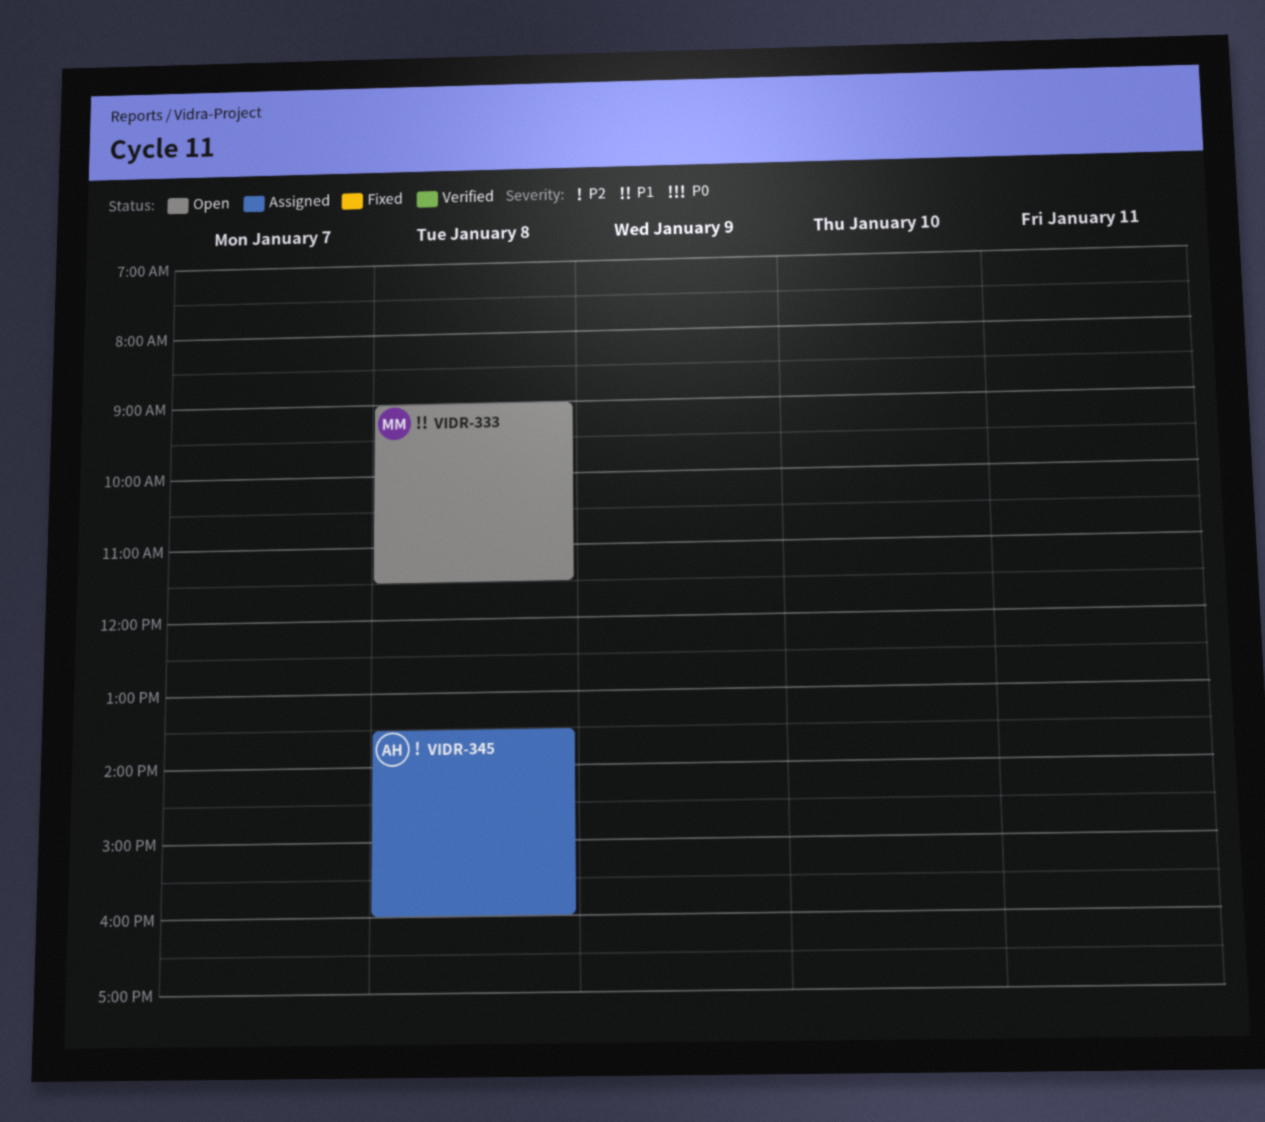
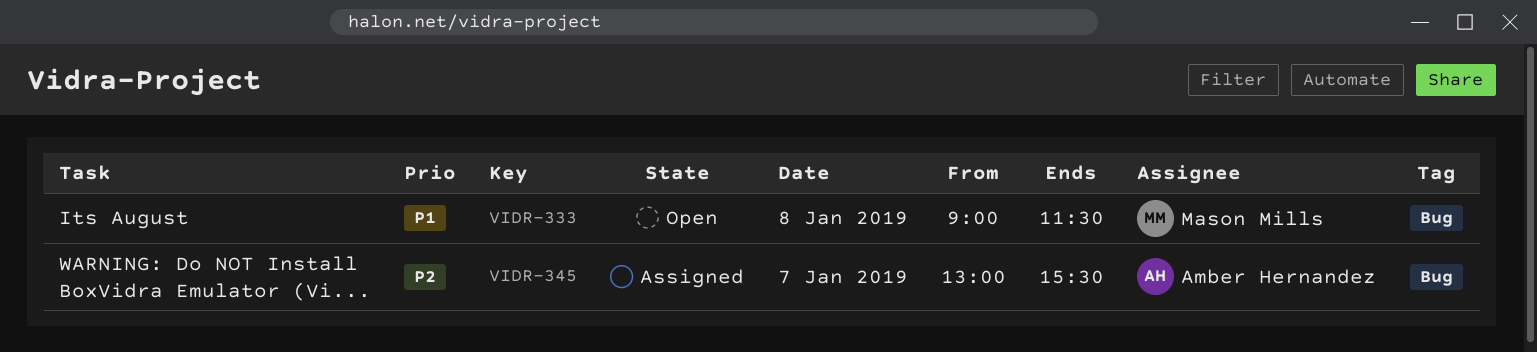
VIDR-345, day: Jan 8 -> Jan 7
VIDR-345, begins: 13:30 -> 13:00
VIDR-345, ends: 16:00 -> 15:30

